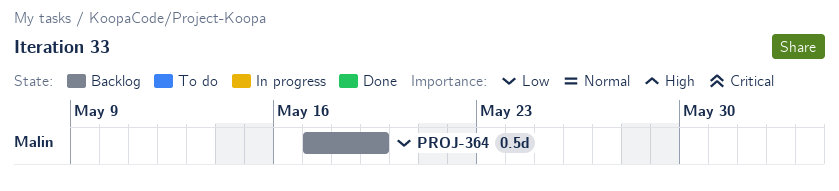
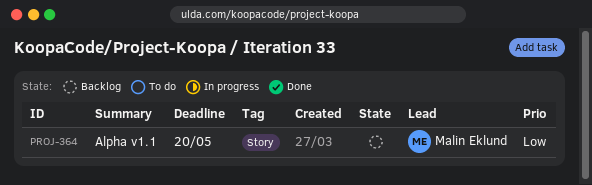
PROJ-364, due: May 19 -> May 20

